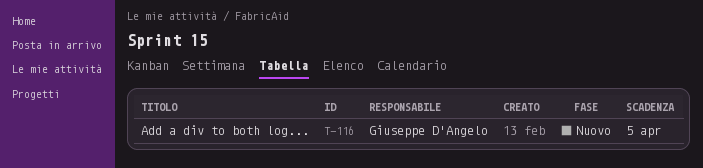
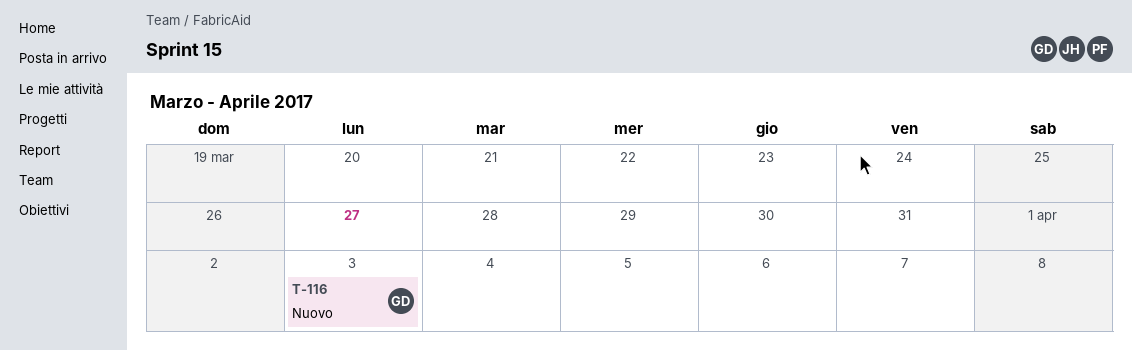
T-116, due: Apr 5 -> Apr 3

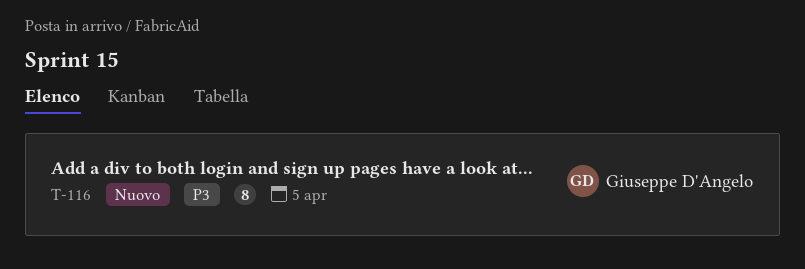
T-116, due: Apr 3 -> Apr 5

